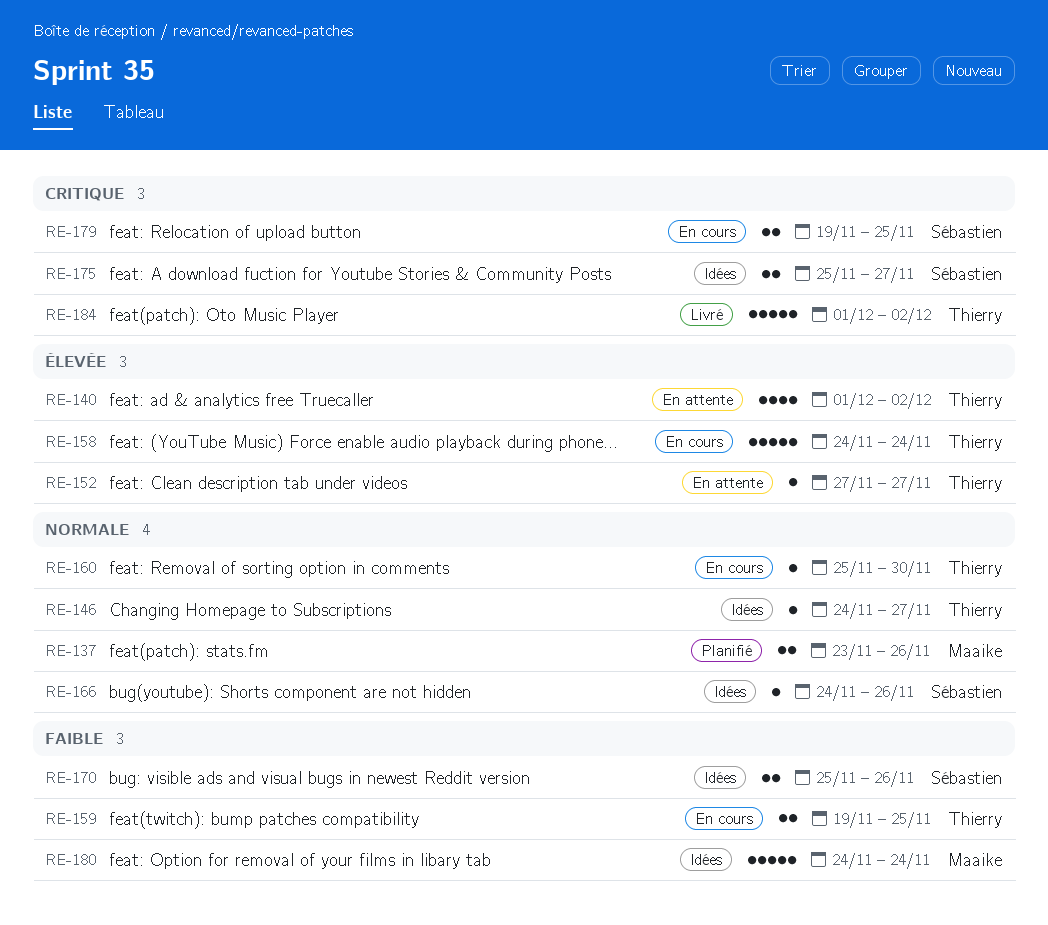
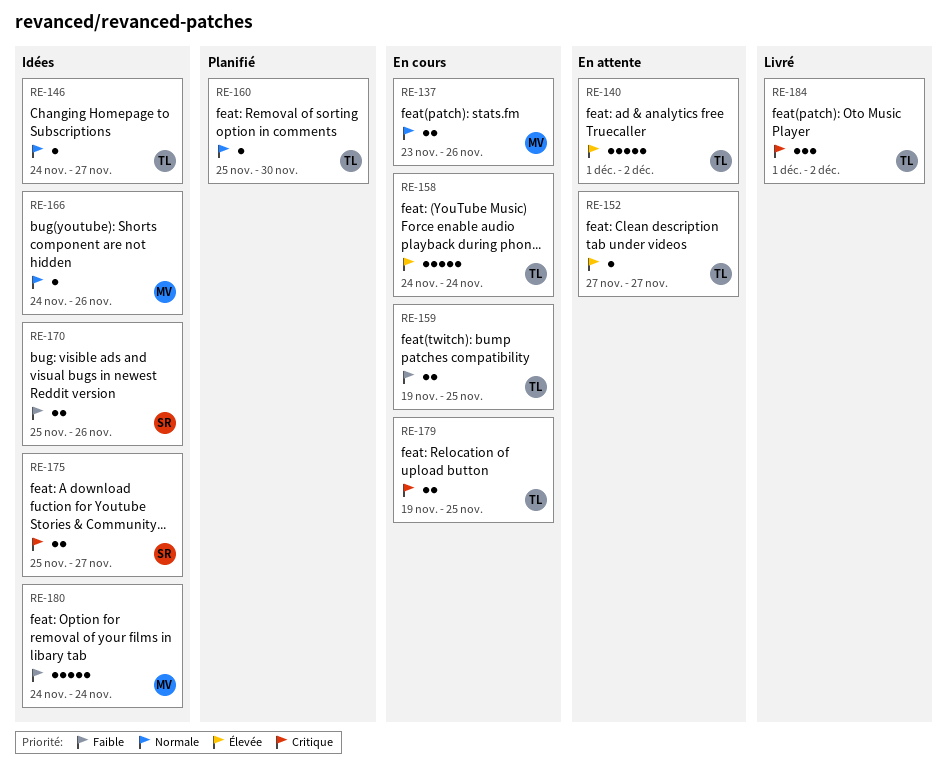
RE-137, status: Planifié -> En cours
RE-140, estimate: 4 -> 5
RE-160, status: En cours -> Planifié
RE-166, owner: Sébastien -> Maaike
RE-179, owner: Sébastien -> Thierry
RE-184, estimate: 5 -> 3

